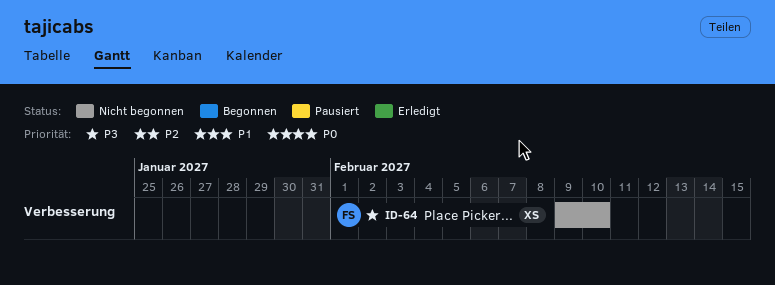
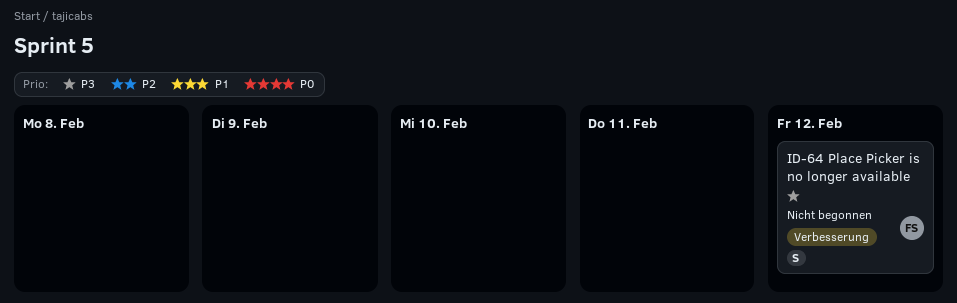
ID-64, estimate: XS -> S
ID-64, due: Feb 10 -> Feb 12

